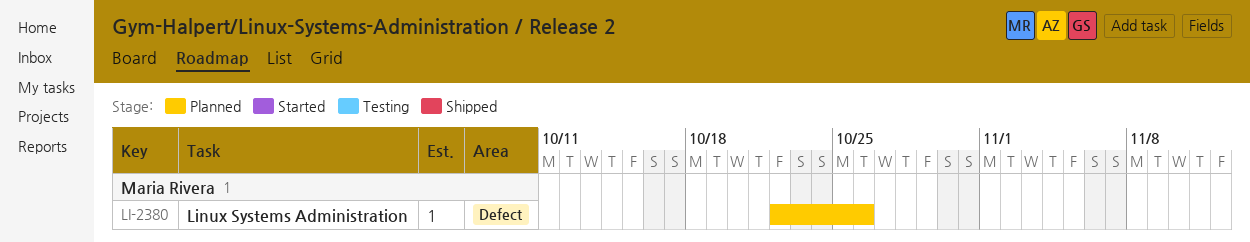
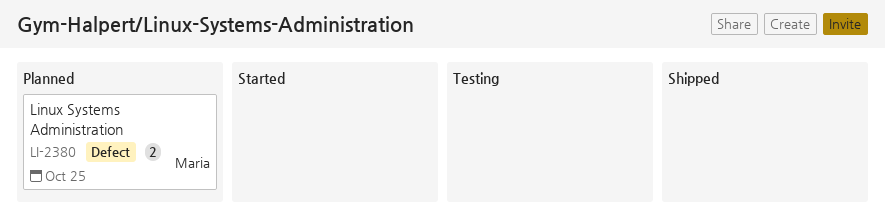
LI-2380, estimate: 1 -> 2
LI-2380, due: Oct 26 -> Oct 25

